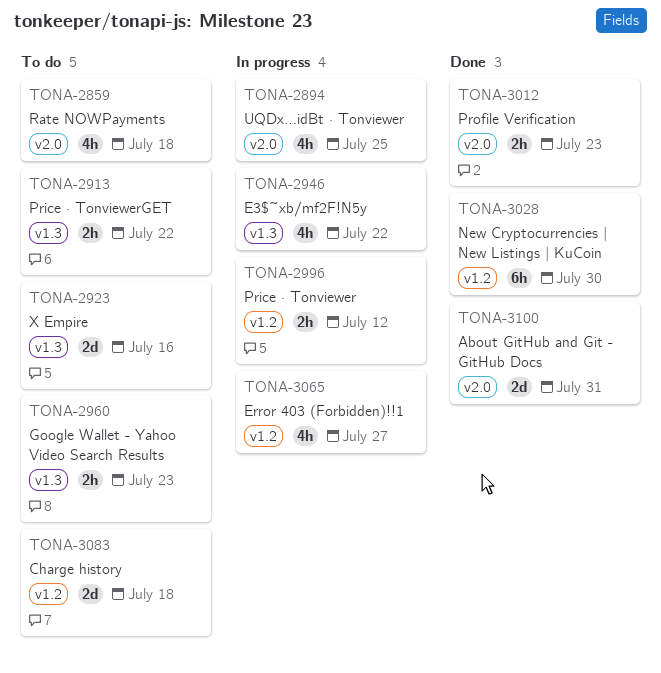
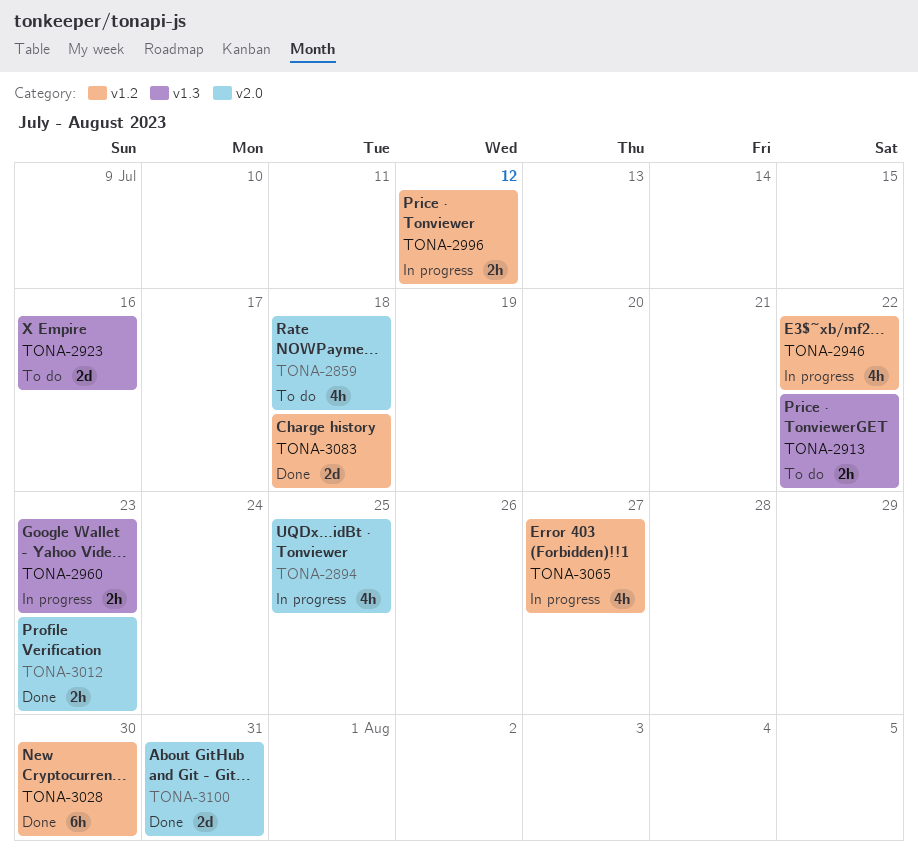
TONA-2946, label: v1.3 -> v1.2
TONA-2960, status: To do -> In progress
TONA-3083, status: To do -> Done

